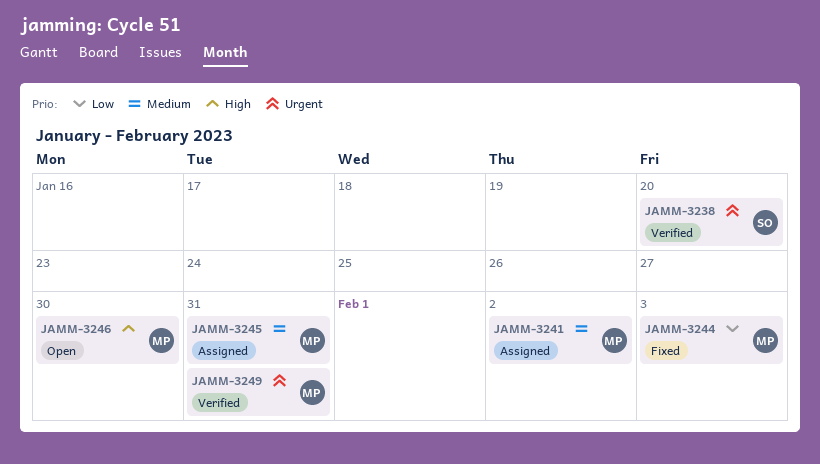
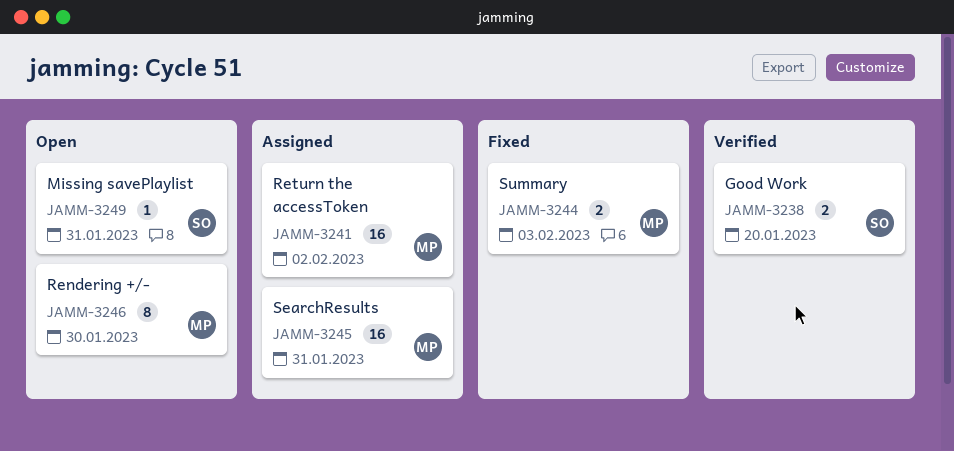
JAMM-3249, status: Verified -> Open
JAMM-3249, owner: MP -> SO

